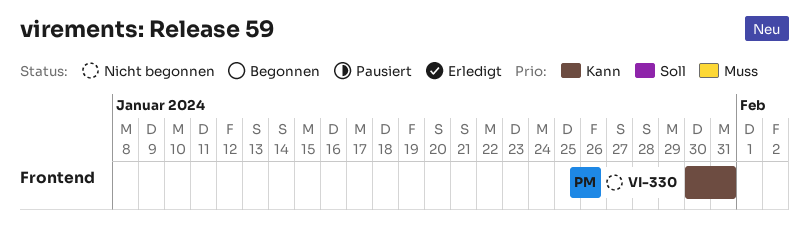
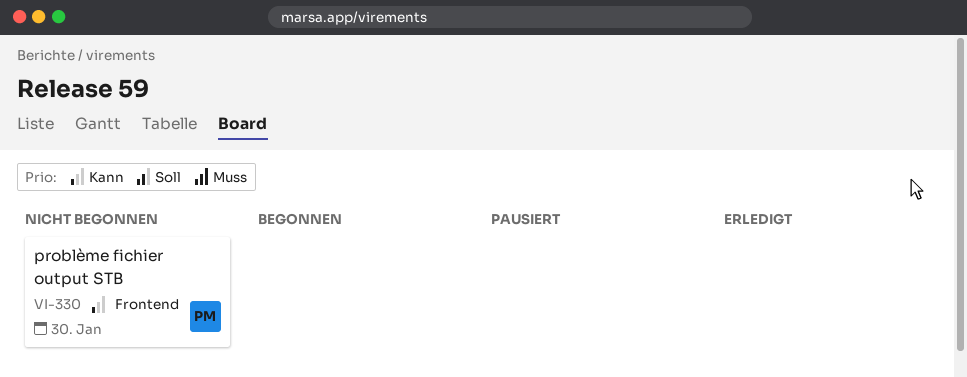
VI-330, due: Jan 31 -> Jan 30

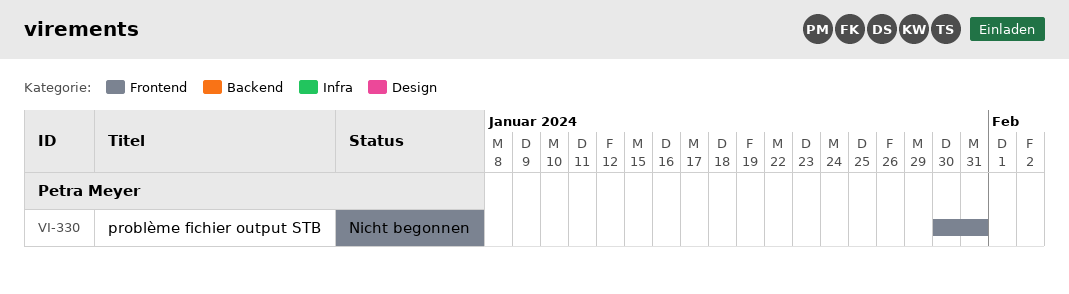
VI-330, due: Jan 30 -> Jan 31

